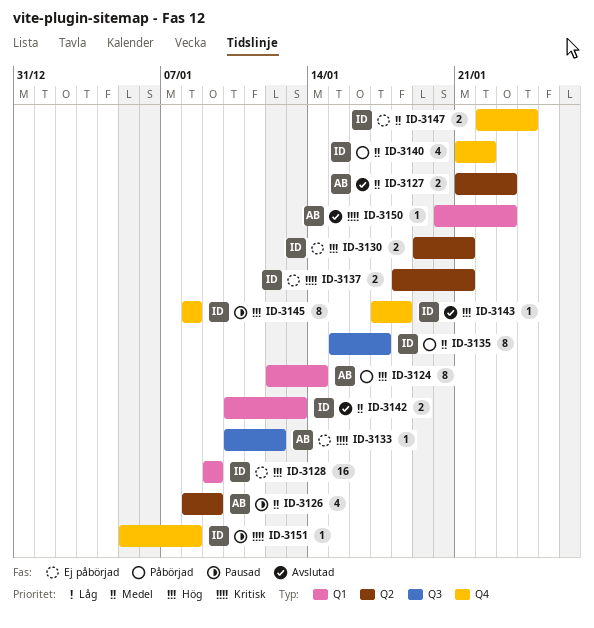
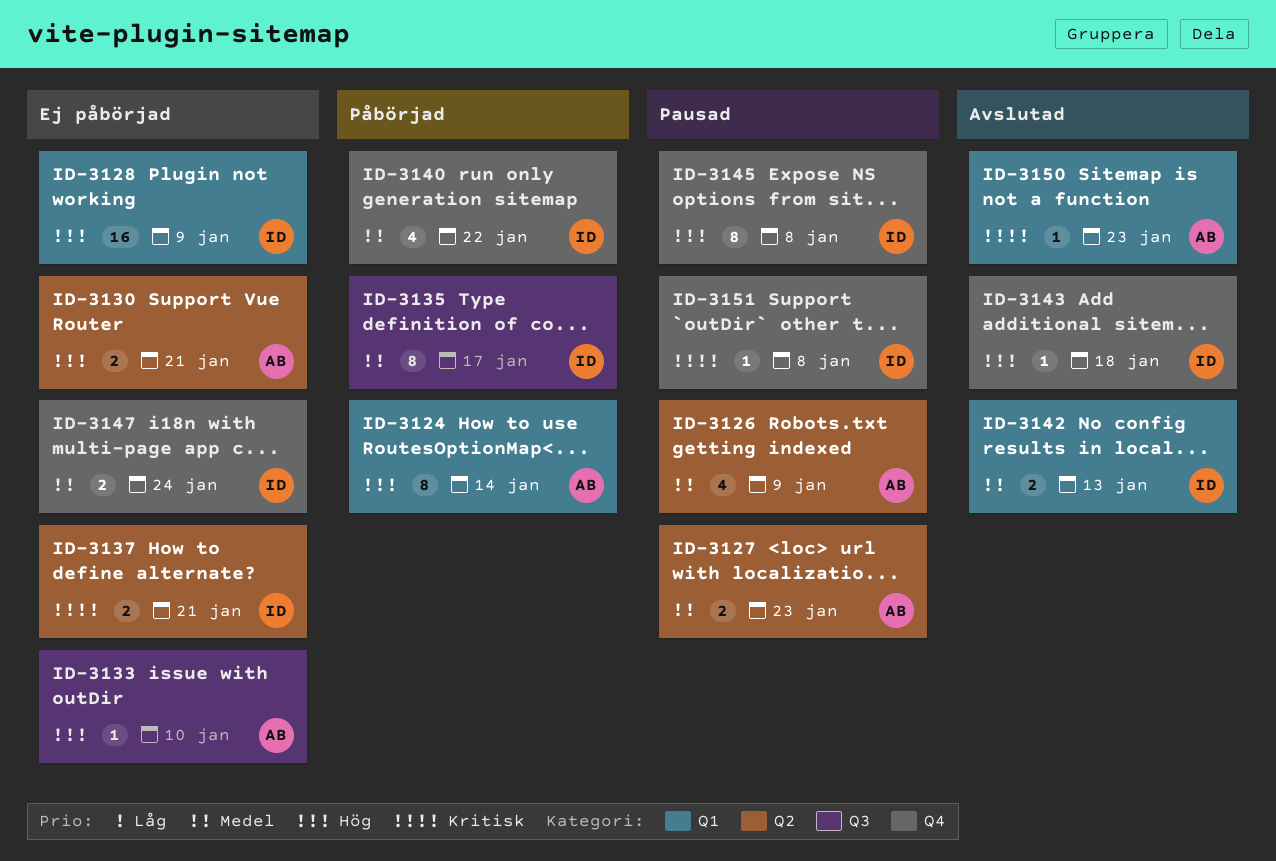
ID-3127, status: Avslutad -> Pausad
ID-3130, owner: ID -> AB
ID-3133, priority: Kritisk -> Hög
ID-3133, due: Jan 12 -> Jan 10

